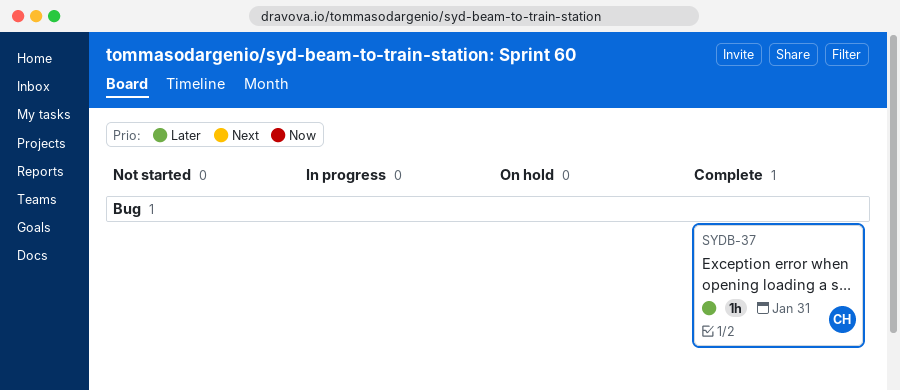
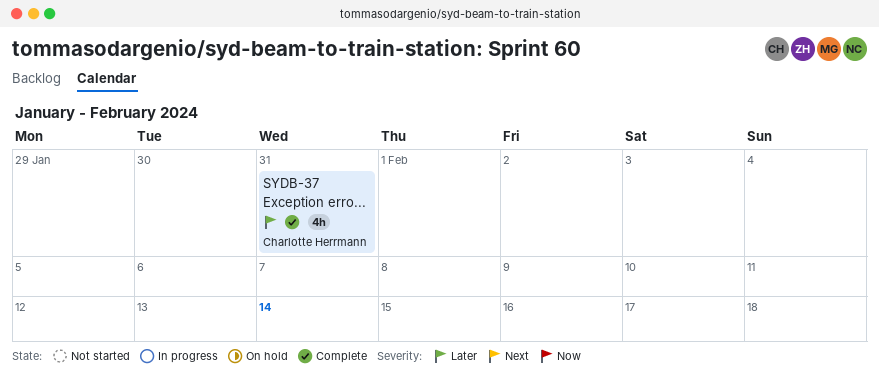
SYDB-37, estimate: 1h -> 4h

